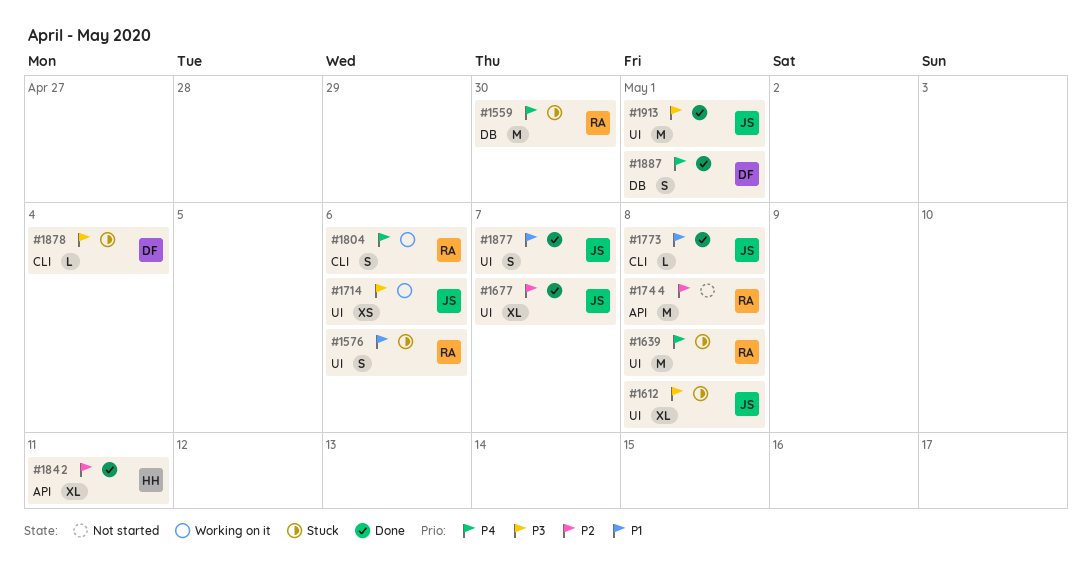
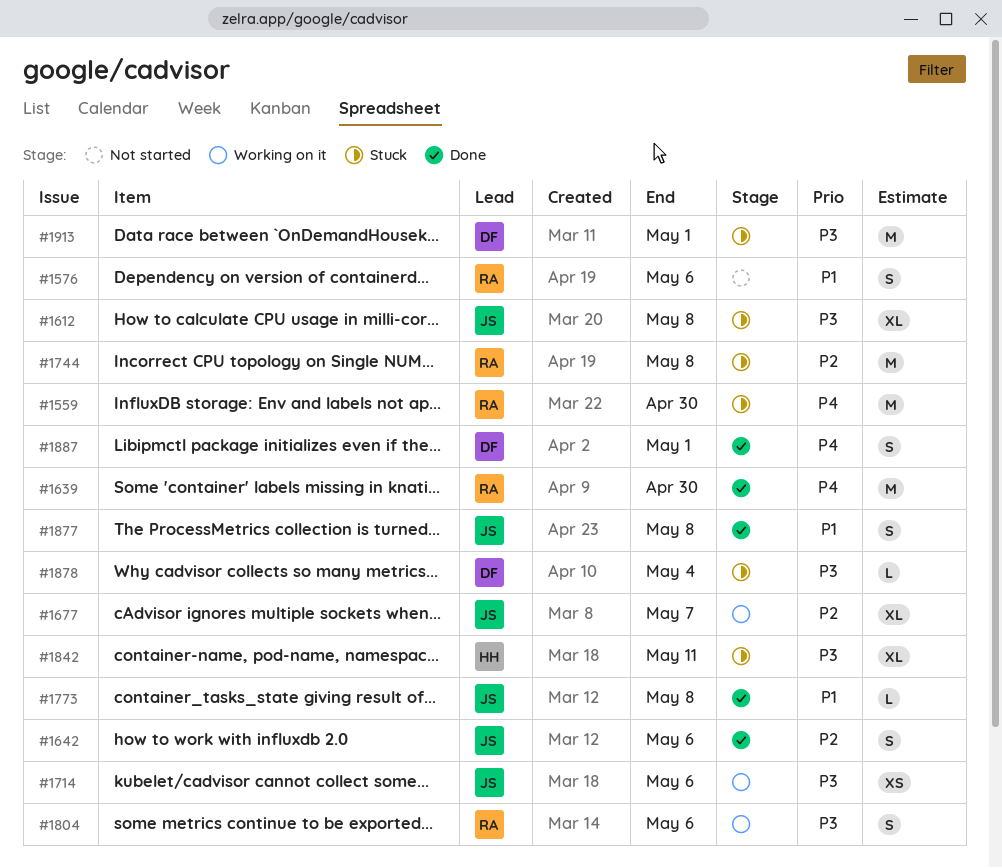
#1576, status: Stuck -> Not started
#1639, status: Stuck -> Done
#1639, due: May 8 -> Apr 30
#1642: none -> present
#1677, status: Done -> Working on it
#1744, status: Not started -> Stuck
#1804, priority: P4 -> P3
#1842, status: Done -> Stuck
#1842, priority: P2 -> P3
#1877, due: May 7 -> May 8
#1913, status: Done -> Stuck
#1913, owner: JS -> DF

